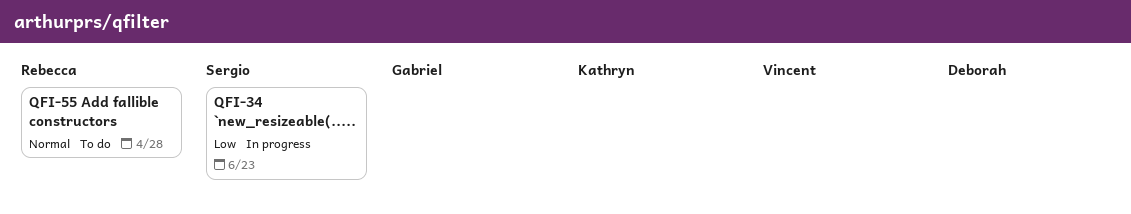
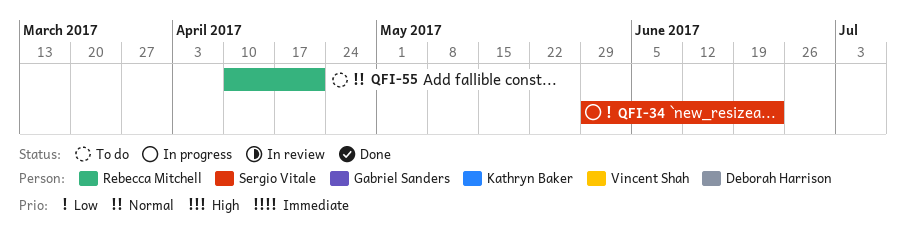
QFI-55, due: Apr 28 -> Apr 21

